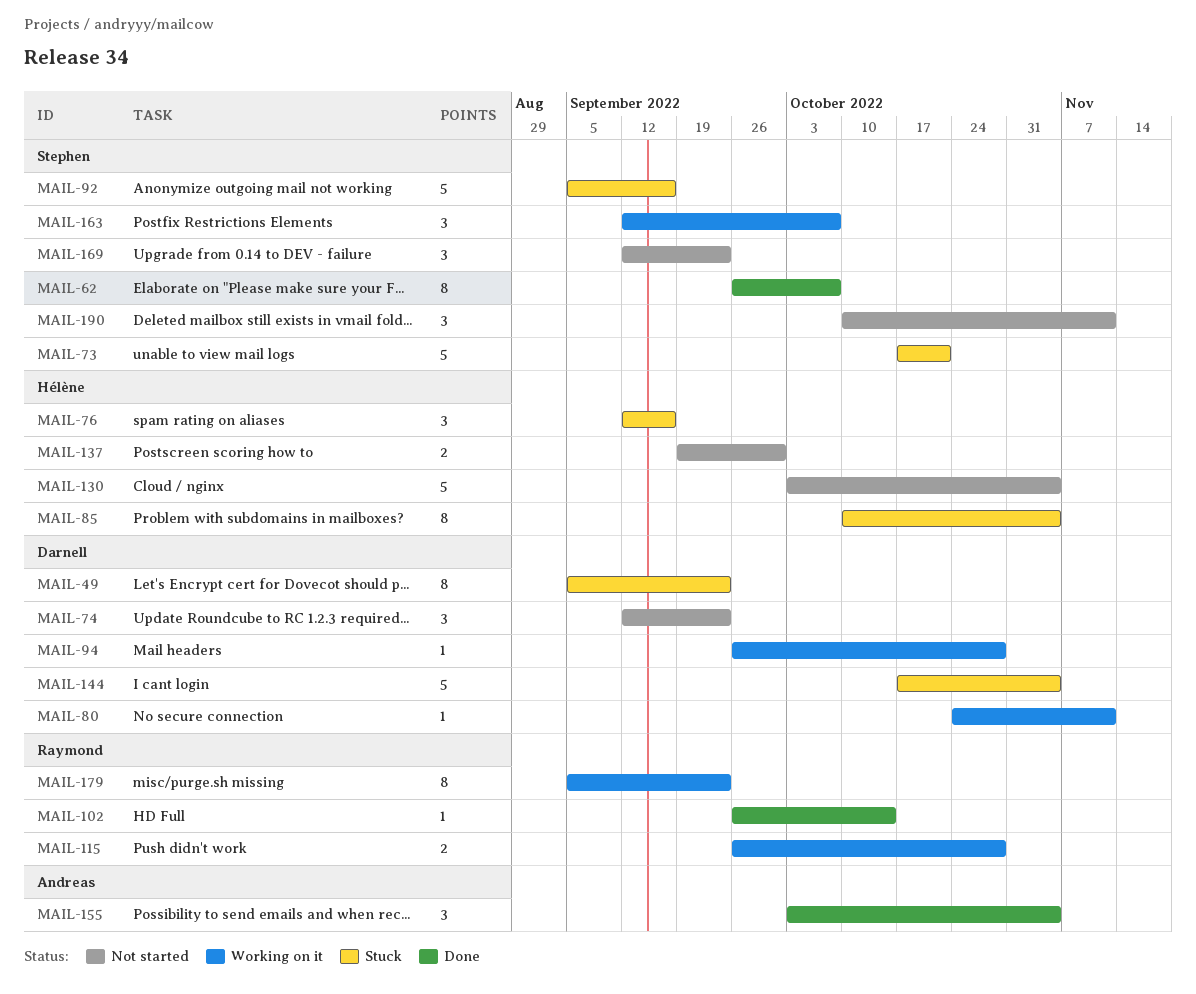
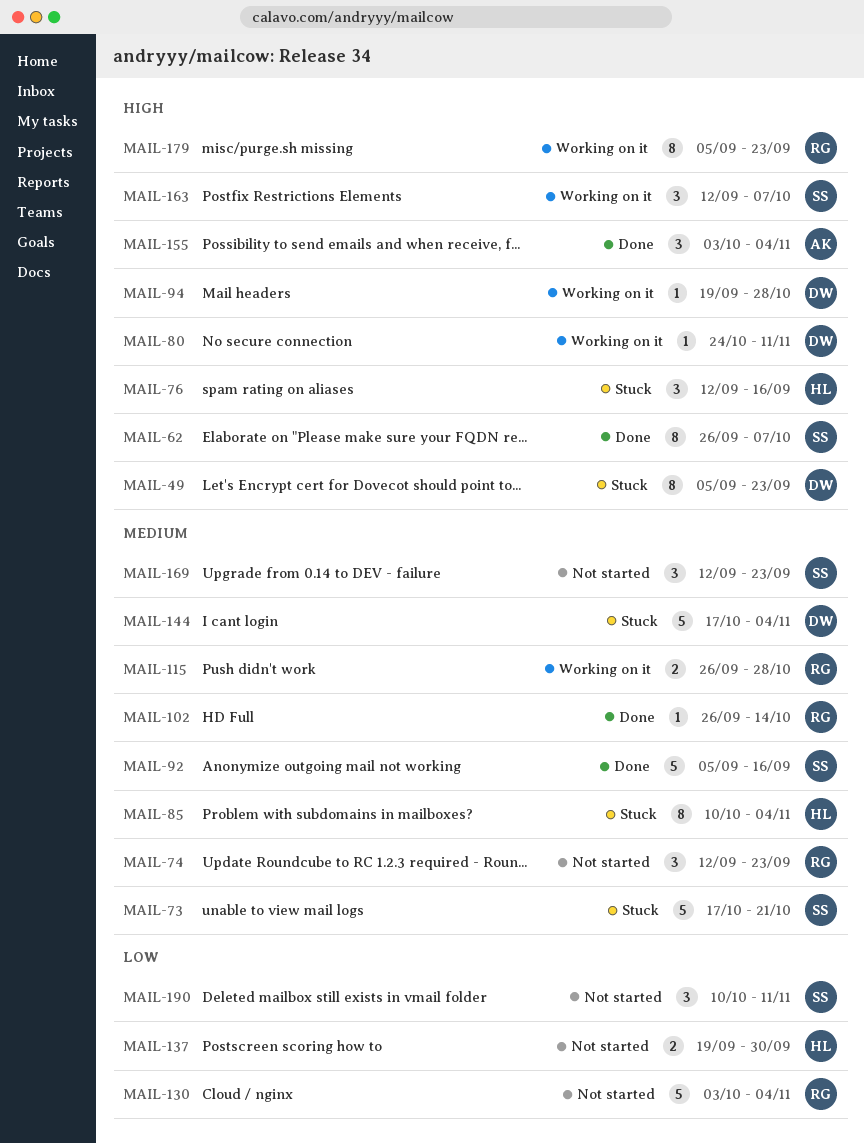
MAIL-74, owner: Darnell -> Raymond
MAIL-92, status: Stuck -> Done
MAIL-94, start: Sep 26 -> Sep 19
MAIL-130, owner: Hélène -> Raymond

